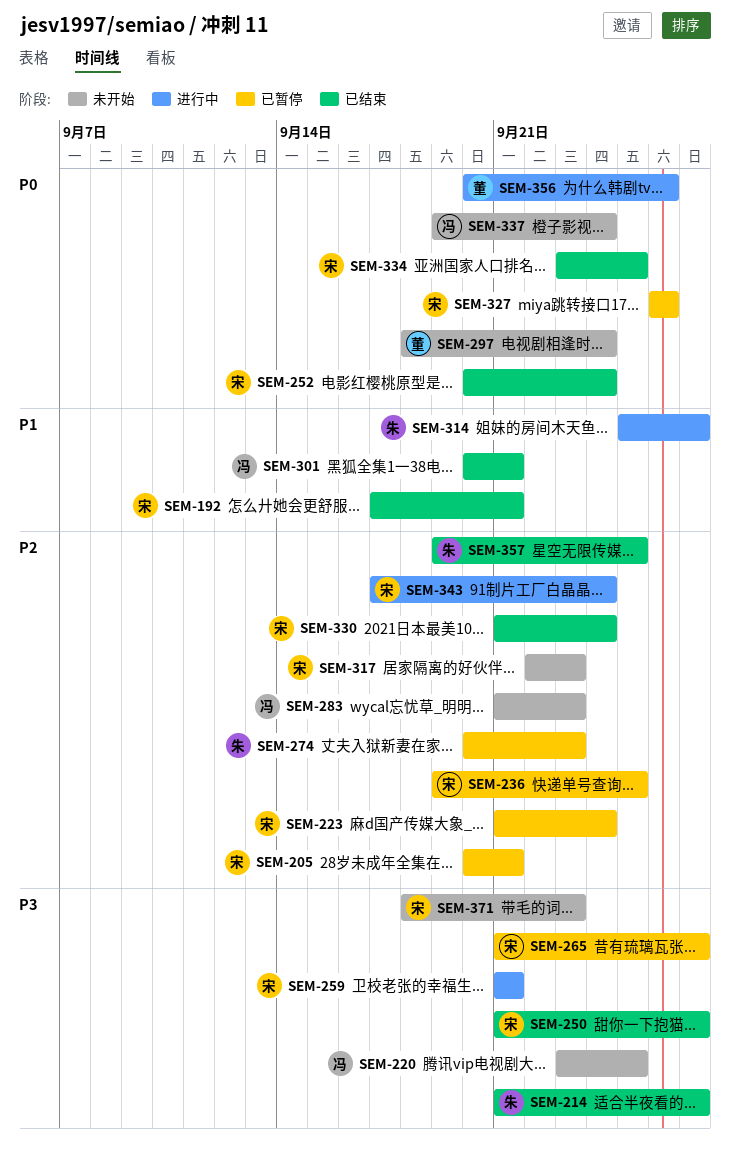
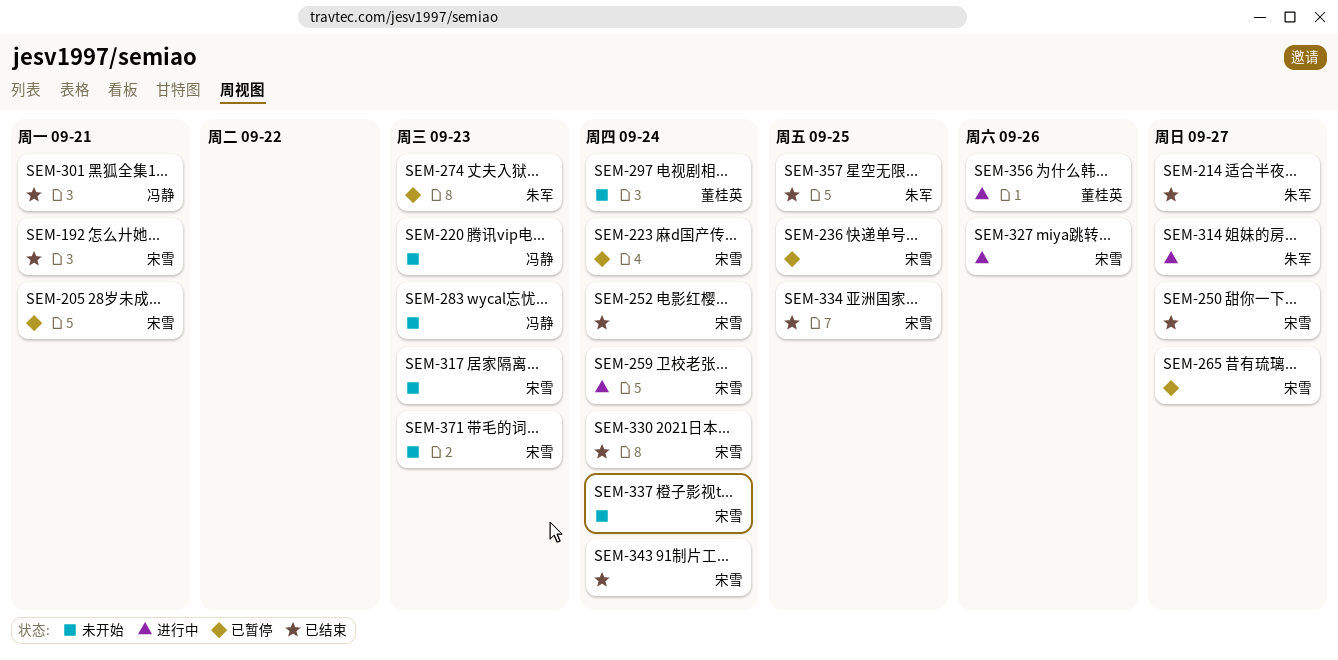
SEM-220, due: Sep 25 -> Sep 23
SEM-259, due: Sep 21 -> Sep 24
SEM-327, status: 已暂停 -> 进行中
SEM-337, owner: 冯静 -> 宋雪
SEM-343, status: 进行中 -> 已结束

